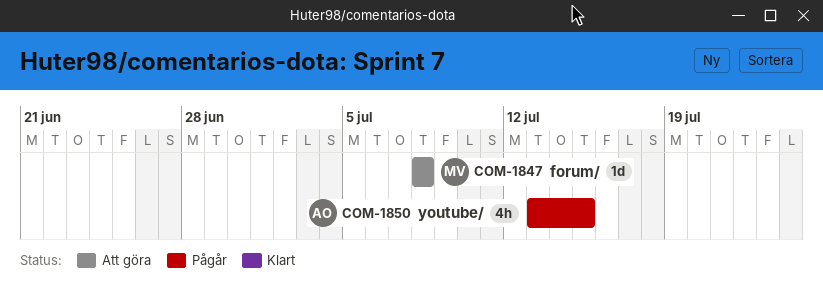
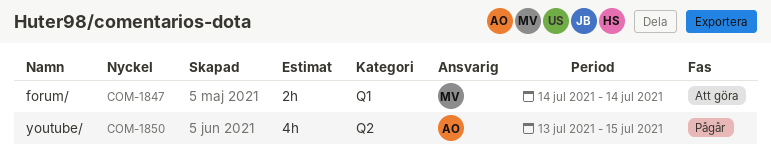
COM-1847, estimate: 1d -> 2h
COM-1847, start: Jul 8 -> Jul 14
COM-1847, due: Jul 8 -> Jul 14

